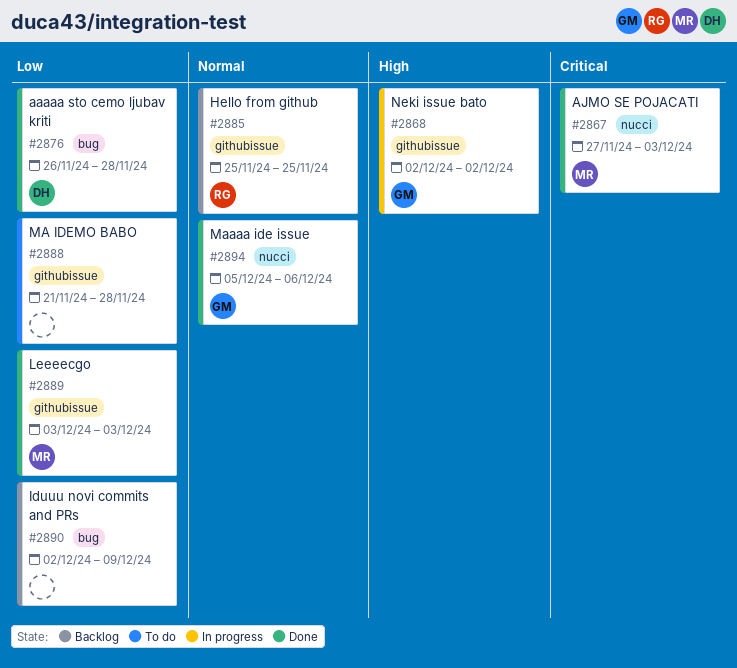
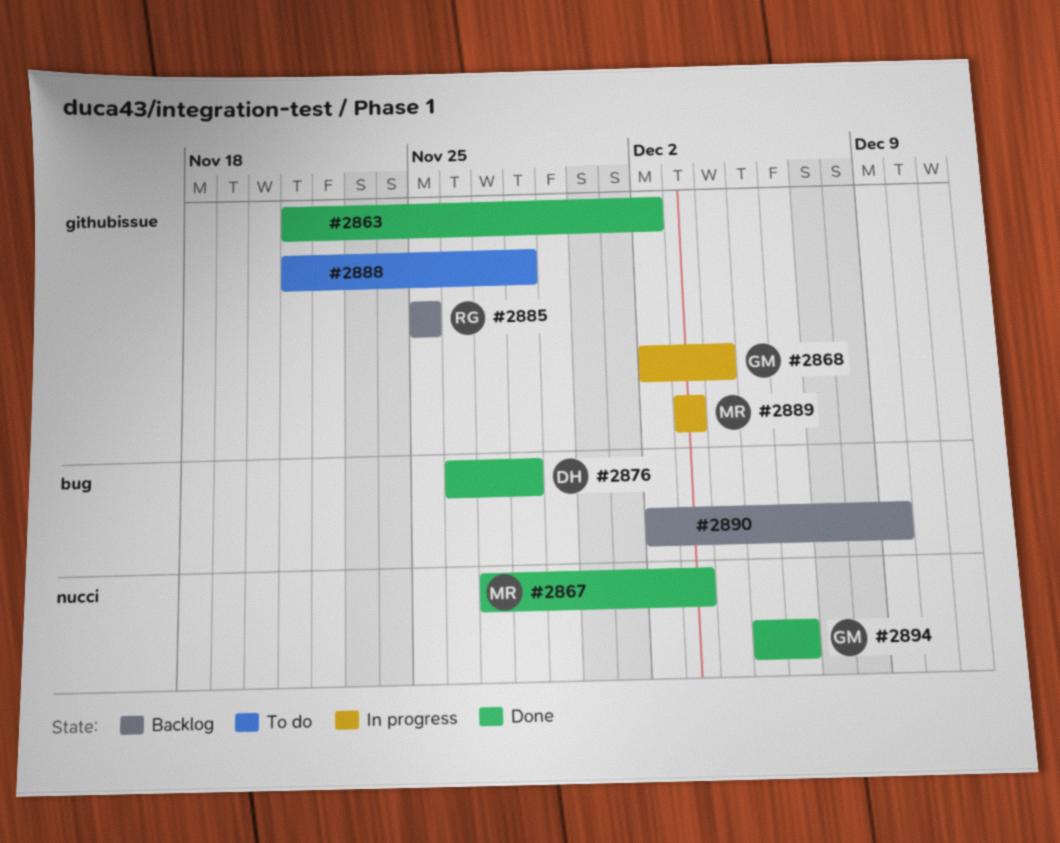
#2863: none -> present
#2868, due: Dec 2 -> Dec 4
#2889, status: Done -> In progress

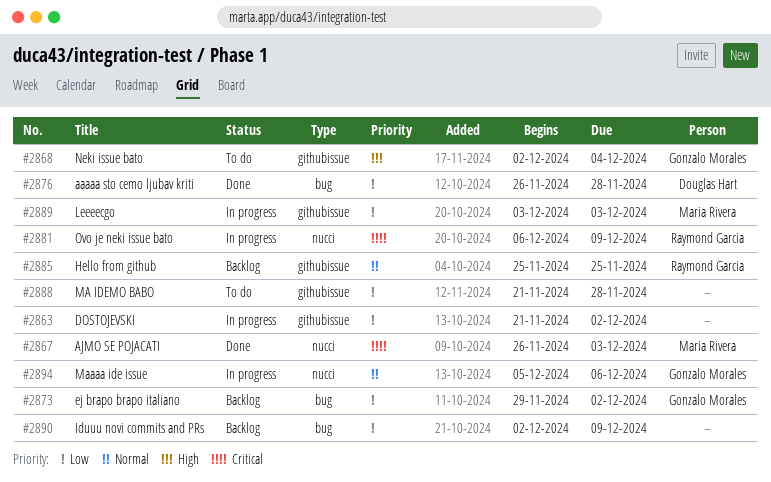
#2863, status: Done -> In progress
#2867, start: Nov 27 -> Nov 26
#2868, status: In progress -> To do
#2873: none -> present
#2881: none -> present
#2894, status: Done -> In progress

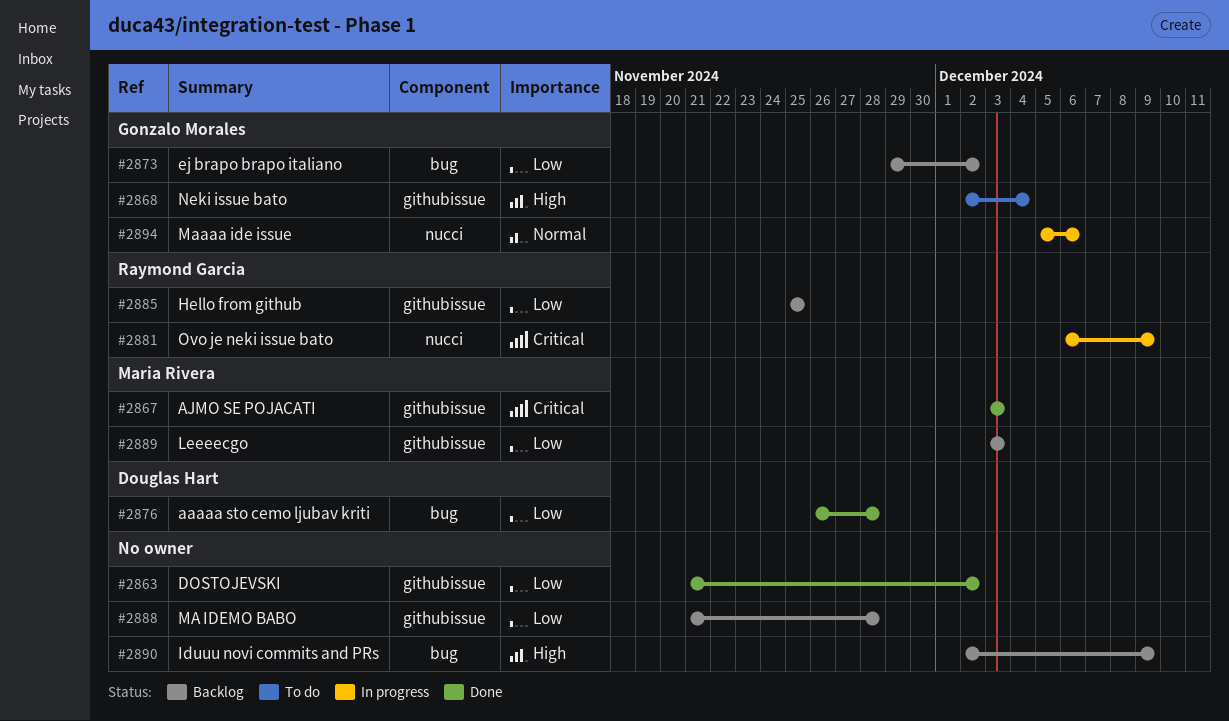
#2863, status: In progress -> Done
#2867, label: nucci -> githubissue
#2867, start: Nov 26 -> Dec 3
#2885, priority: Normal -> Low
#2888, status: To do -> Backlog
#2889, status: In progress -> Backlog
#2890, priority: Low -> High

